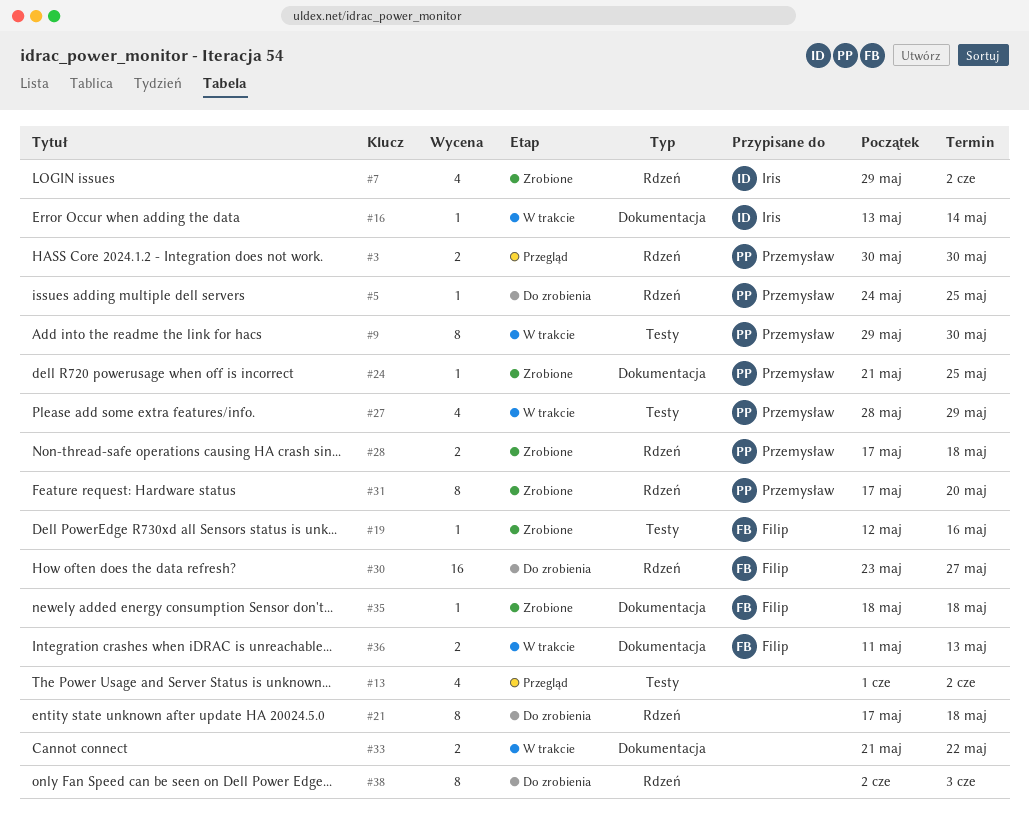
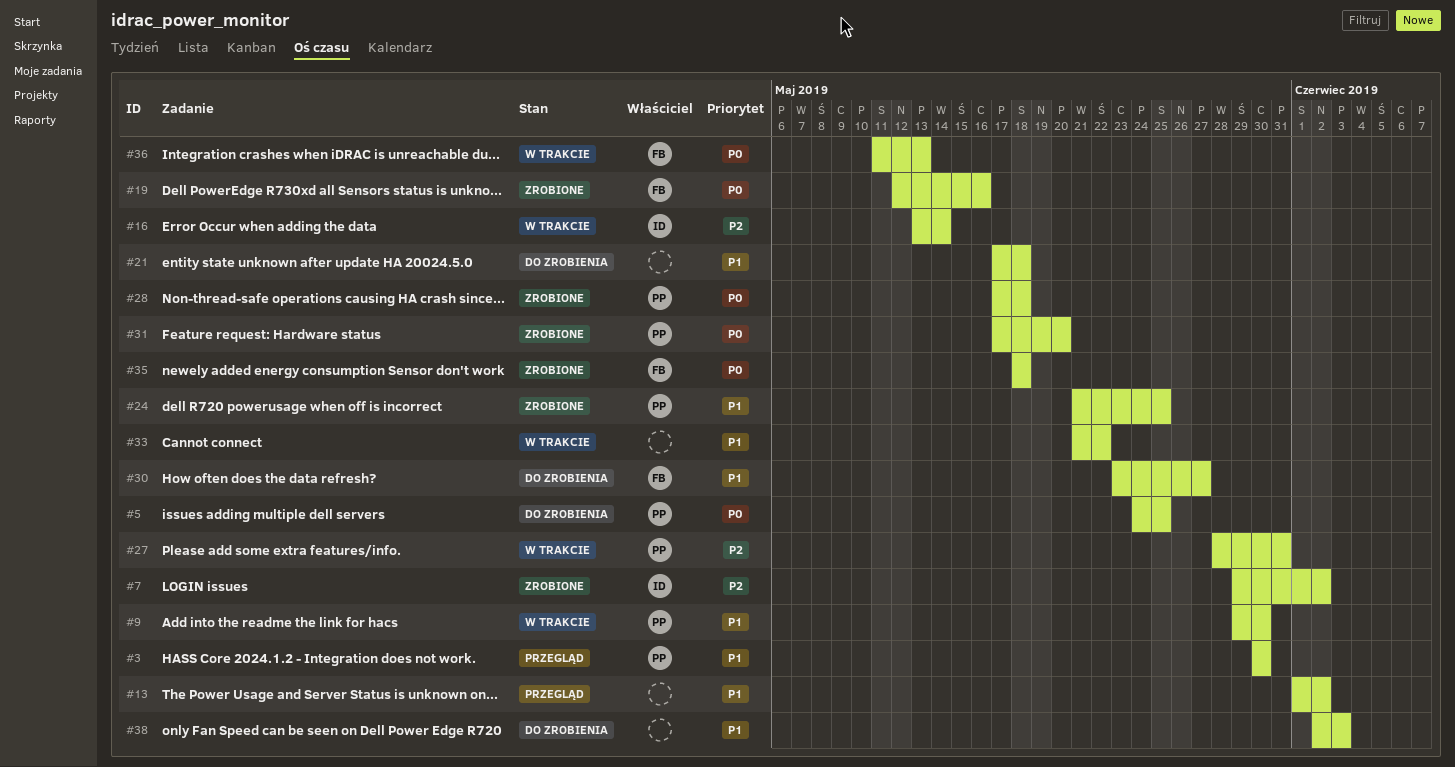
#27, due: May 29 -> May 31

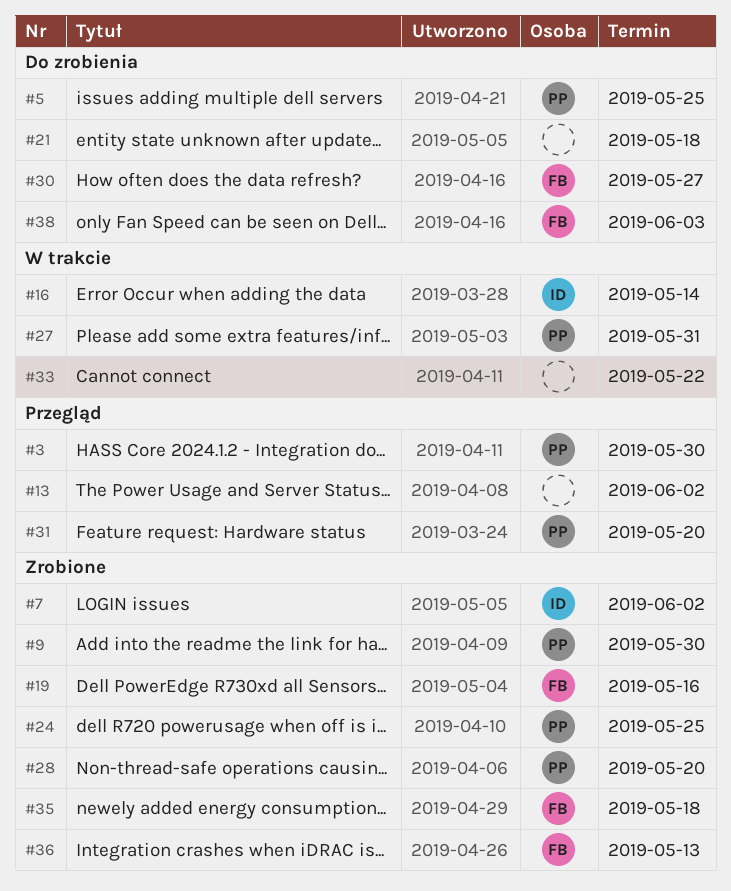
#9, status: W trakcie -> Zrobione
#28, due: May 18 -> May 20
#31, status: Zrobione -> Przegląd
#36, status: W trakcie -> Zrobione
#38, owner: none -> FB

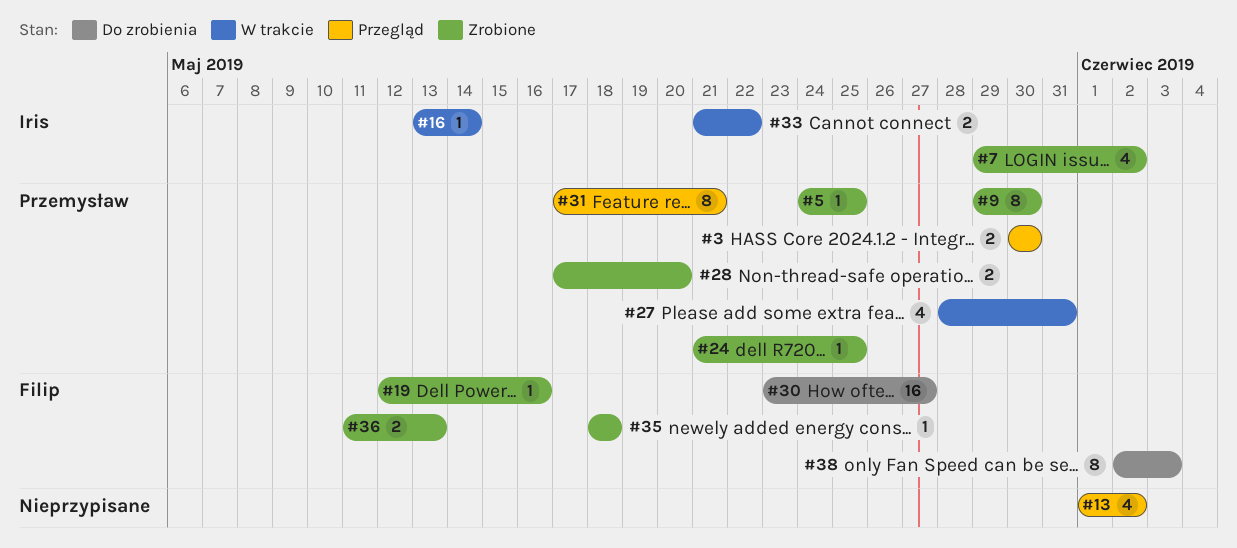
#5, status: Do zrobienia -> Zrobione
#21: present -> none
#31, due: May 20 -> May 21
#33, owner: none -> Iris

